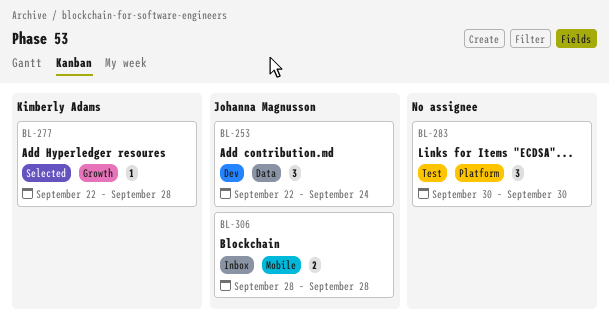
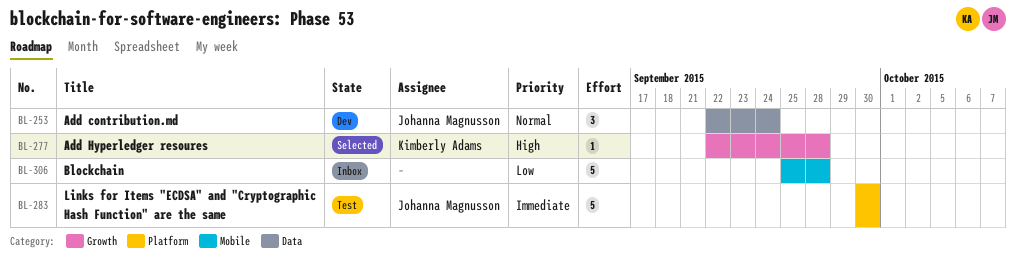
BL-283, owner: none -> Johanna Magnusson
BL-283, estimate: 3 -> 5
BL-306, owner: Johanna Magnusson -> none
BL-306, estimate: 2 -> 5
BL-306, start: Sep 28 -> Sep 25

